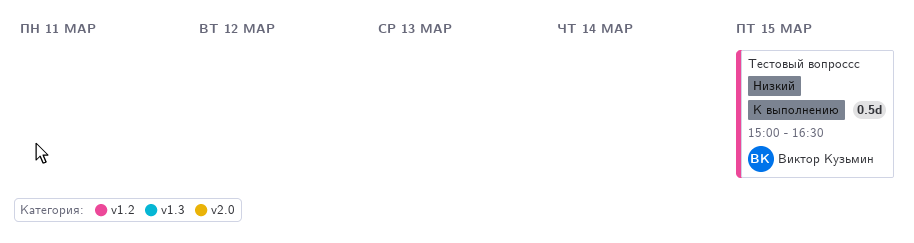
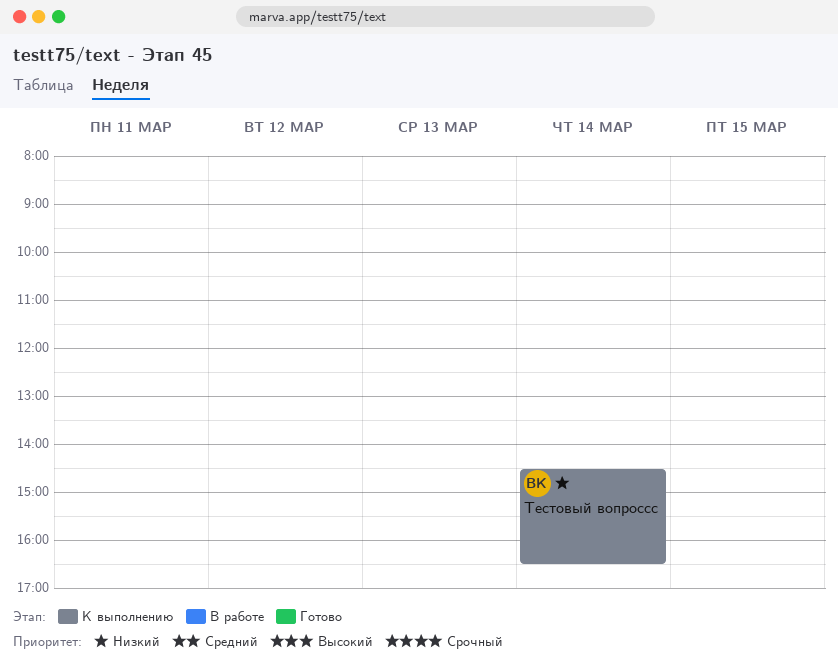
Тестовый вопроссс, day: Mar 15 -> Mar 14
Тестовый вопроссс, begins: 15:00 -> 14:30

